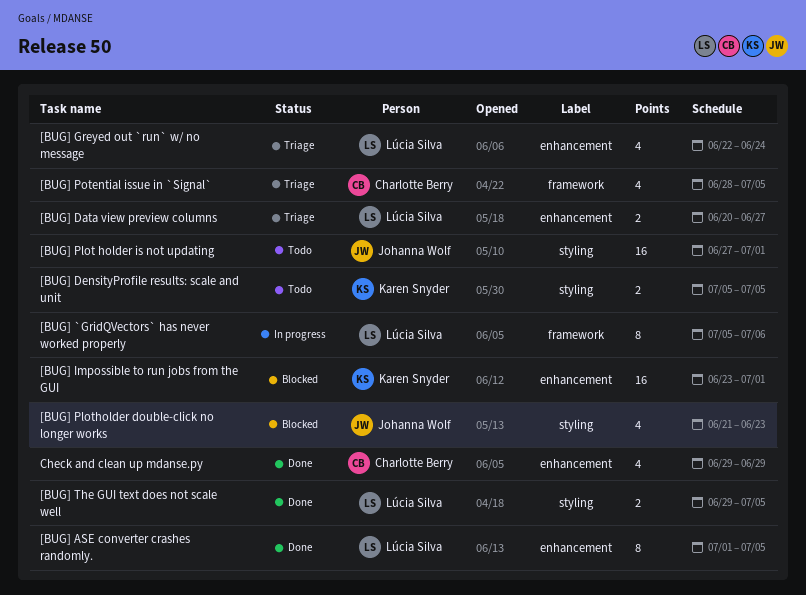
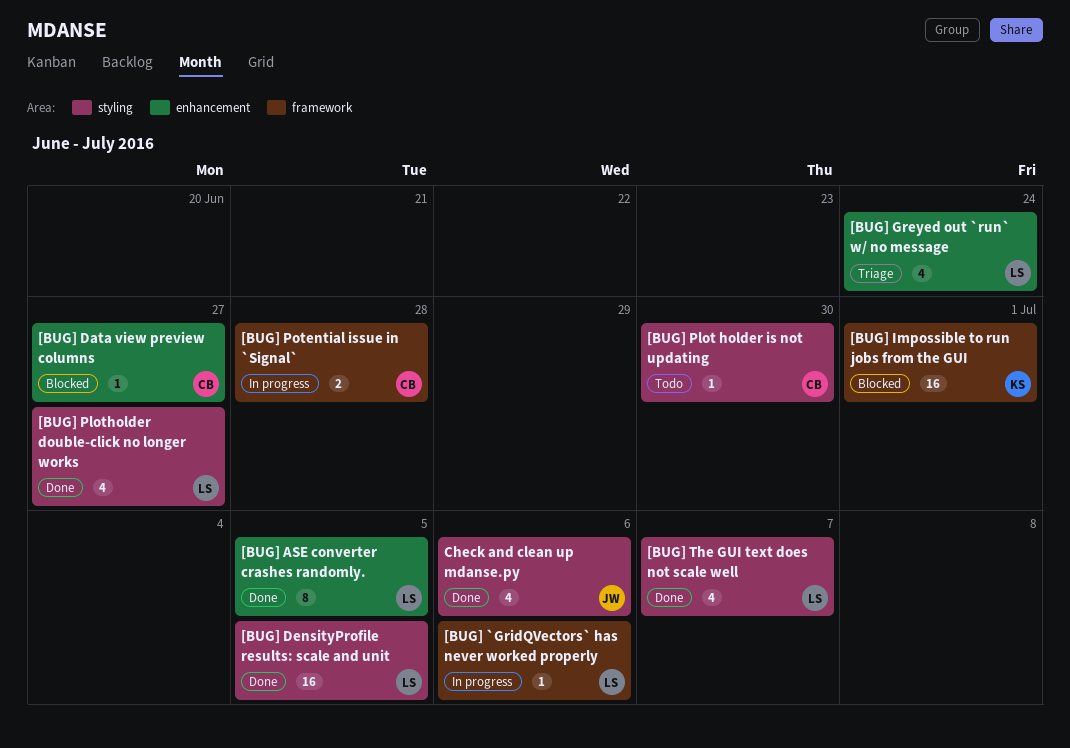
[BUG] `GridQVectors` has never worked properly, estimate: 8 -> 1
[BUG] Data view preview columns, status: Triage -> Blocked
[BUG] Data view preview columns, owner: Lúcia Silva -> Charlotte Berry
[BUG] Data view preview columns, estimate: 2 -> 1
[BUG] DensityProfile results: scale and unit, status: Todo -> Done
[BUG] DensityProfile results: scale and unit, owner: Karen Snyder -> Lúcia Silva
[BUG] DensityProfile results: scale and unit, estimate: 2 -> 16
[BUG] Impossible to run jobs from the GUI, label: enhancement -> framework
[BUG] Plot holder is not updating, owner: Johanna Wolf -> Charlotte Berry
[BUG] Plot holder is not updating, estimate: 16 -> 1
[BUG] Plot holder is not updating, due: Jul 1 -> Jun 30
[BUG] Plotholder double-click no longer works, status: Blocked -> Done
[BUG] Plotholder double-click no longer works, owner: Johanna Wolf -> Lúcia Silva
[BUG] Plotholder double-click no longer works, due: Jun 23 -> Jun 27
[BUG] Potential issue in `Signal`, status: Triage -> In progress
[BUG] Potential issue in `Signal`, estimate: 4 -> 2
[BUG] Potential issue in `Signal`, due: Jul 5 -> Jun 28
[BUG] The GUI text does not scale well, estimate: 2 -> 4
[BUG] The GUI text does not scale well, due: Jul 5 -> Jul 7
Check and clean up mdanse.py, owner: Charlotte Berry -> Johanna Wolf
Check and clean up mdanse.py, label: enhancement -> styling
Check and clean up mdanse.py, due: Jun 29 -> Jul 6

